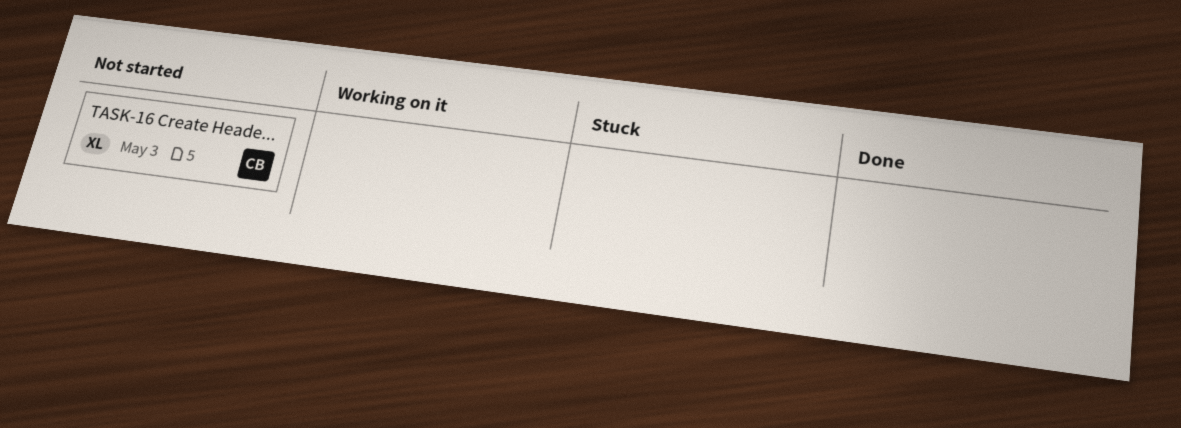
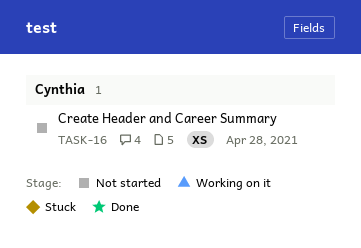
TASK-16, estimate: XL -> XS
TASK-16, due: May 3 -> Apr 28

